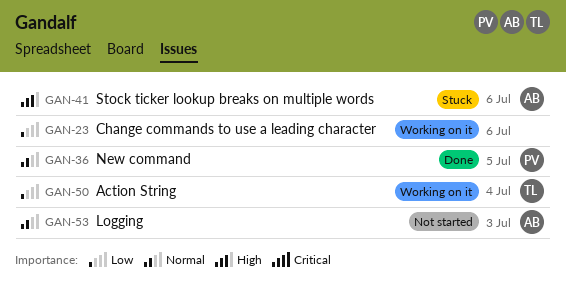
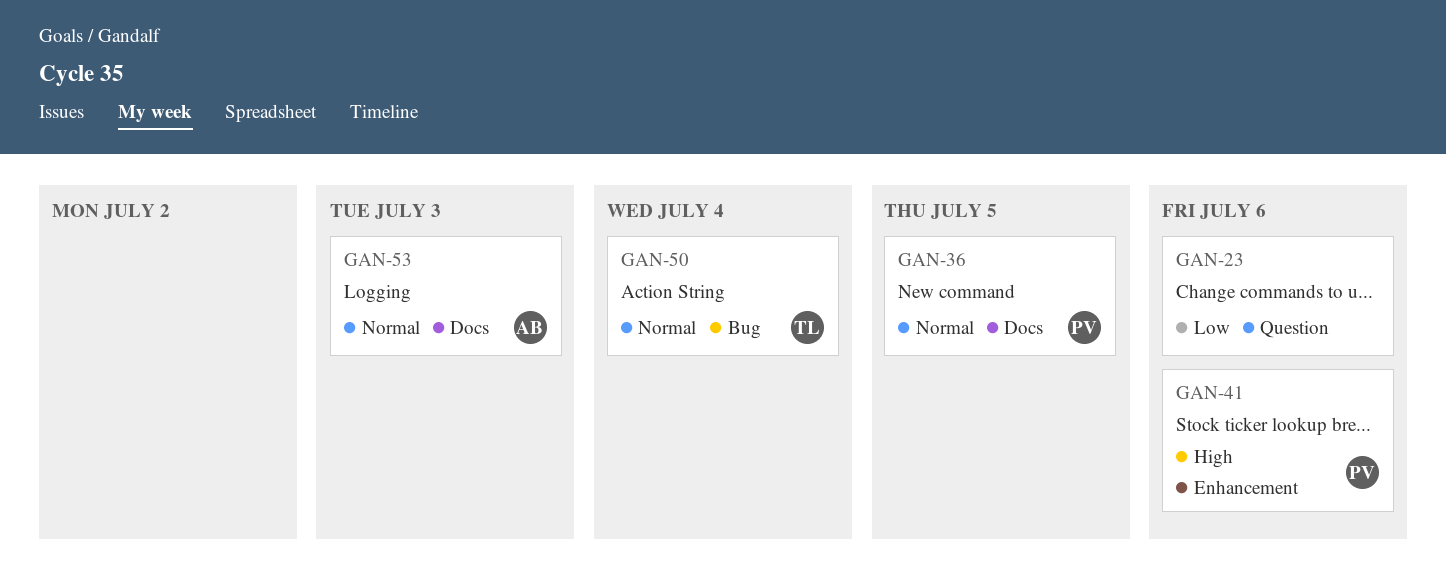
GAN-41, owner: AB -> PV
GAN-50, priority: Low -> Normal

